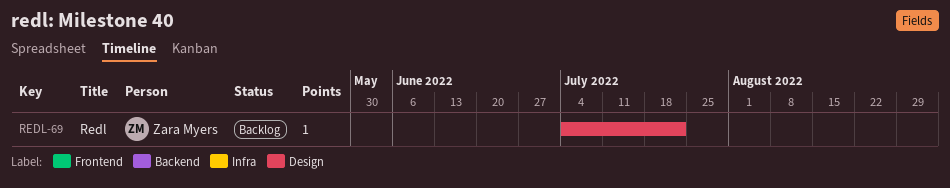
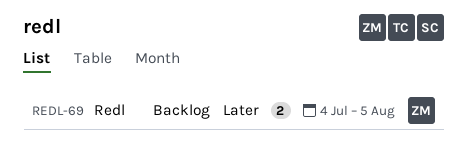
REDL-69, estimate: 1 -> 2
REDL-69, due: Jul 22 -> Aug 5

